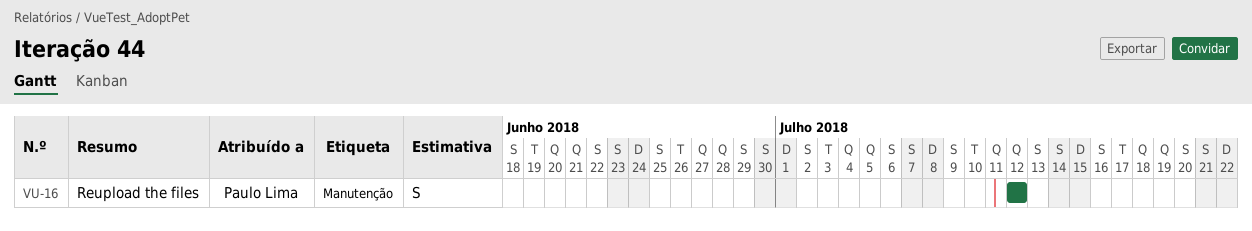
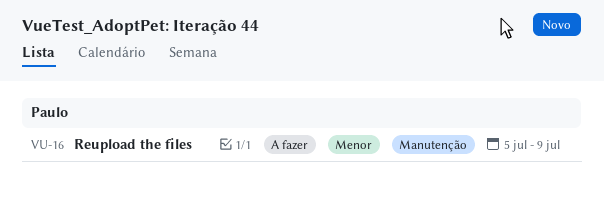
VU-16, start: Jul 12 -> Jul 5
VU-16, due: Jul 12 -> Jul 9

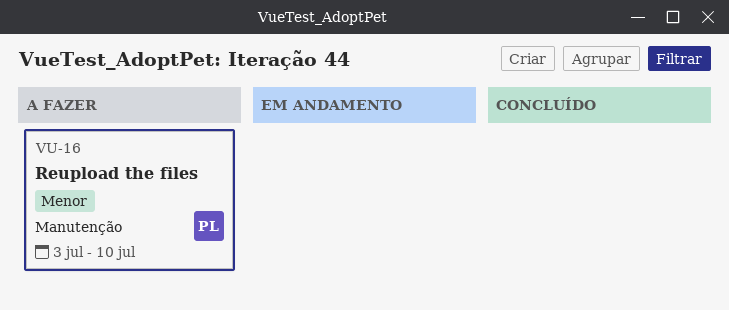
VU-16, start: Jul 5 -> Jul 3
VU-16, due: Jul 9 -> Jul 10

